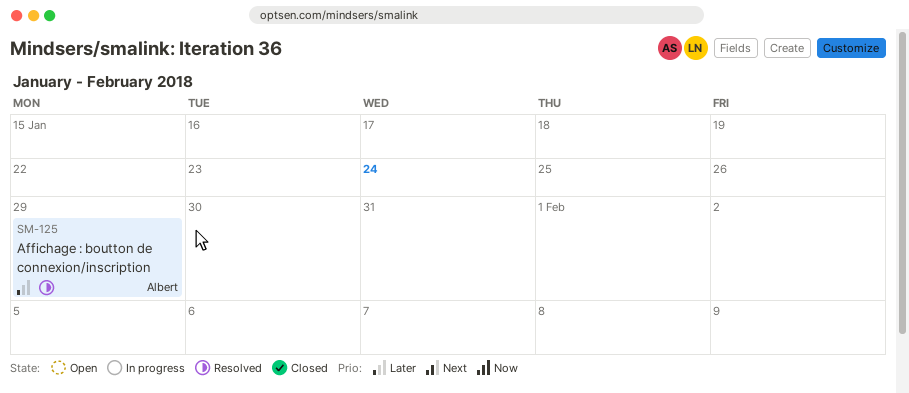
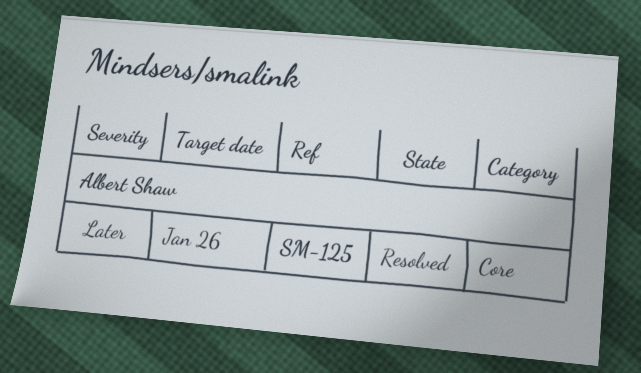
SM-125, due: Jan 29 -> Jan 26

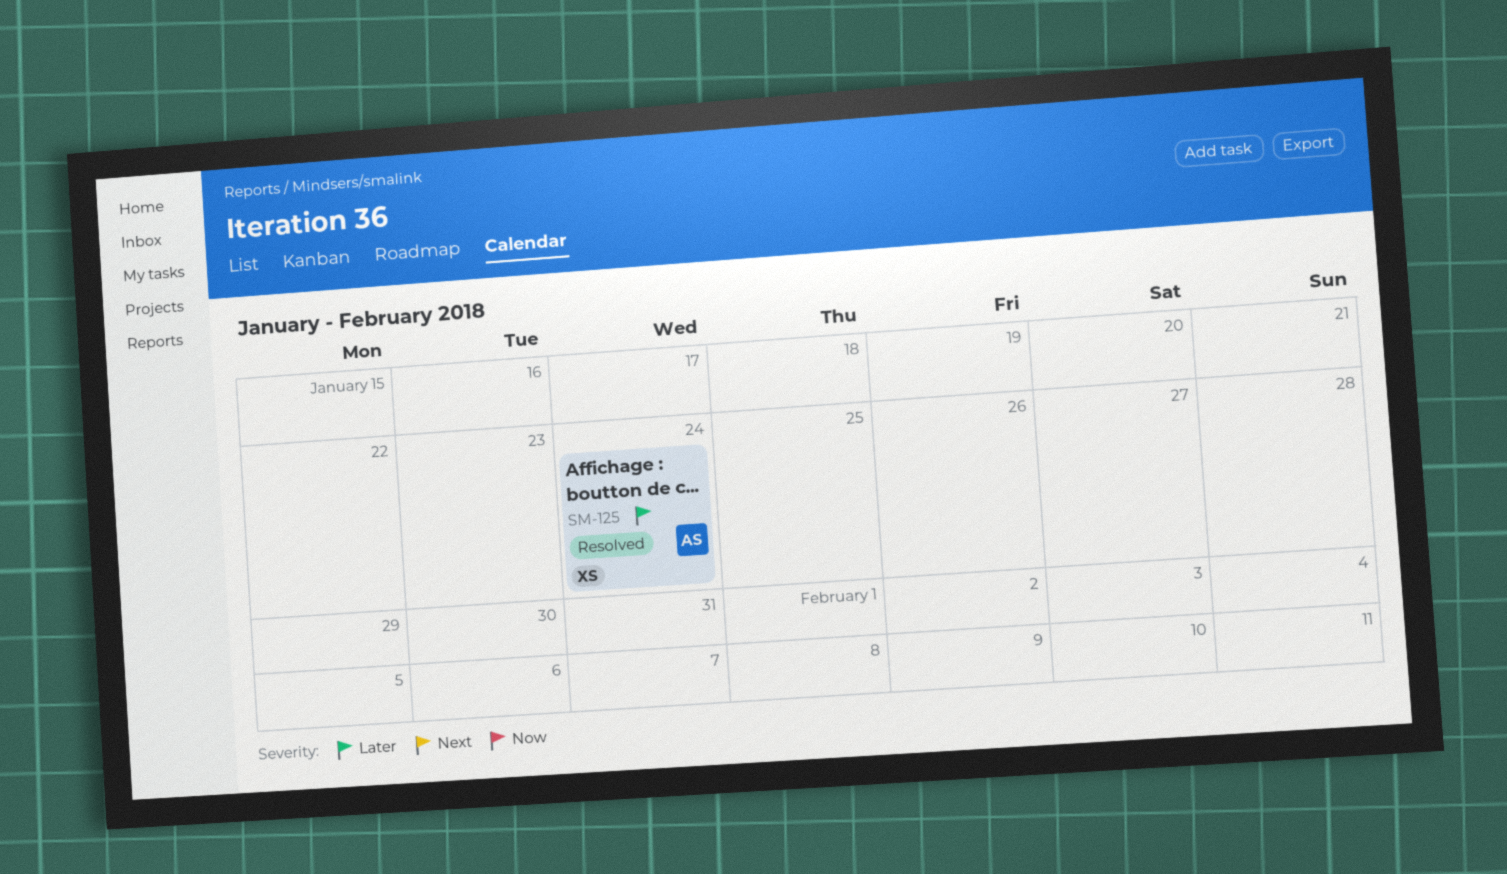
SM-125, due: Jan 26 -> Jan 24

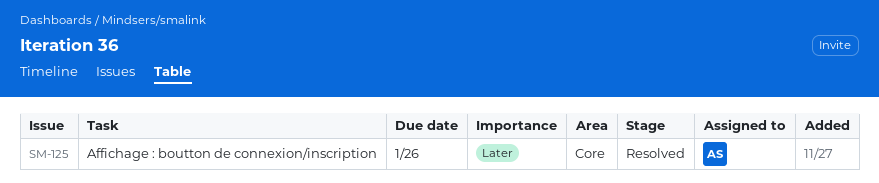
SM-125, due: Jan 24 -> Jan 26

